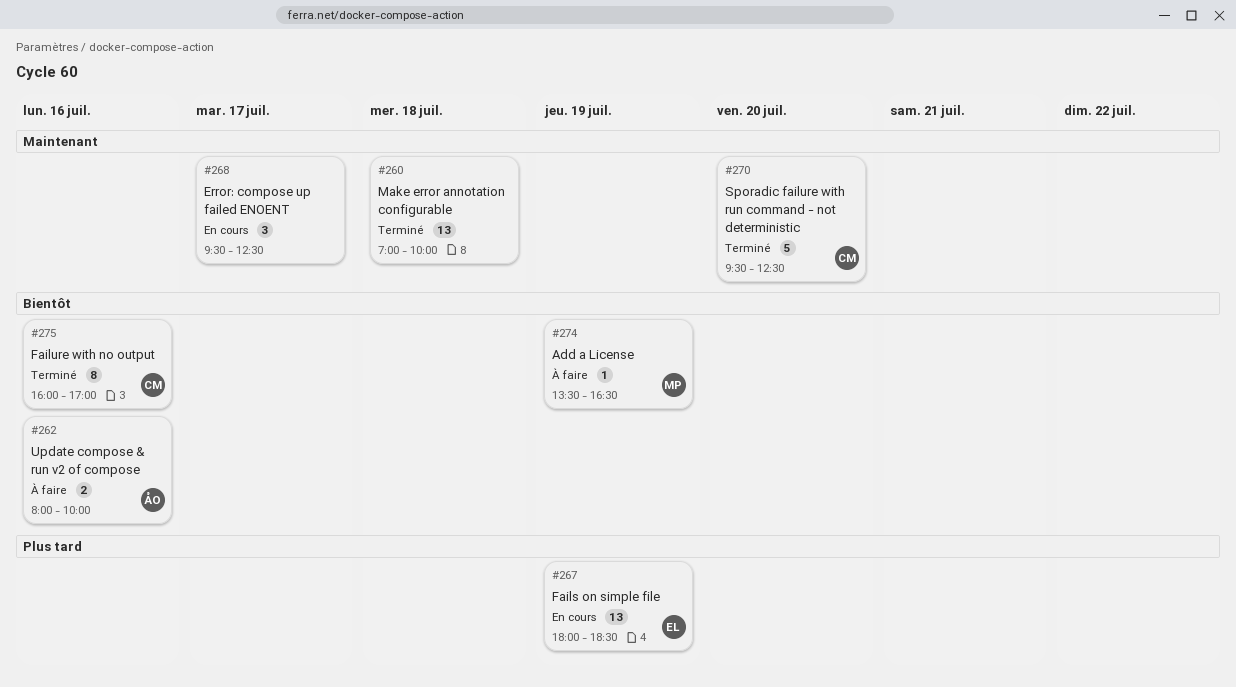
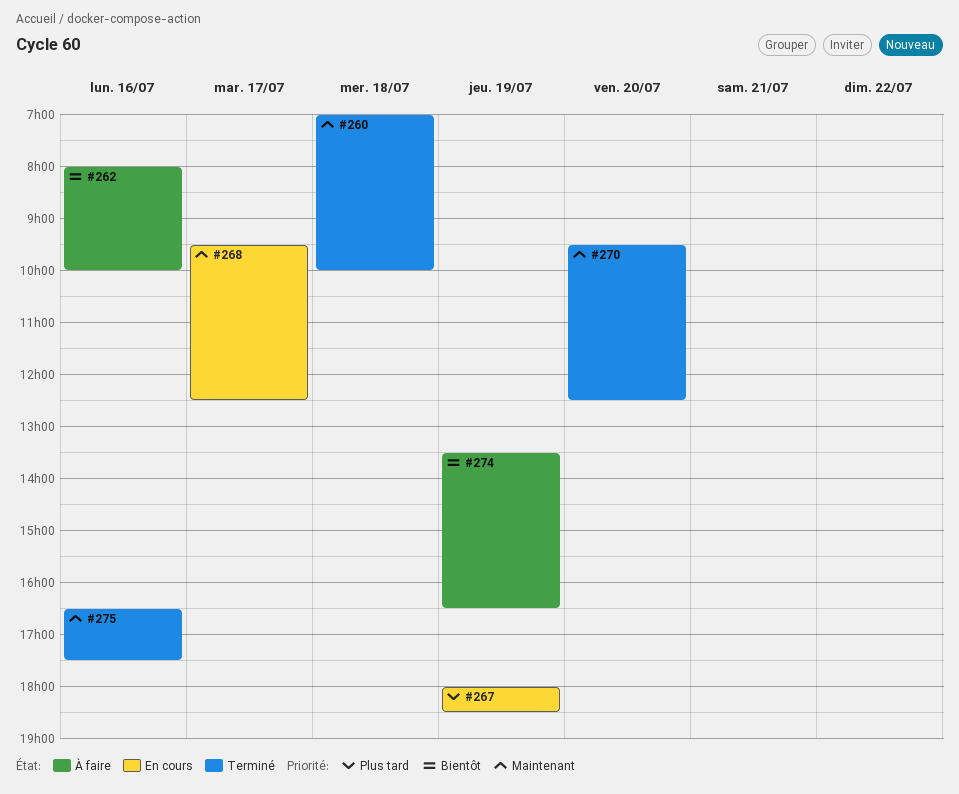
#275, priority: Bientôt -> Maintenant
#275, begins: 16:00 -> 16:30
#275, ends: 17:00 -> 17:30

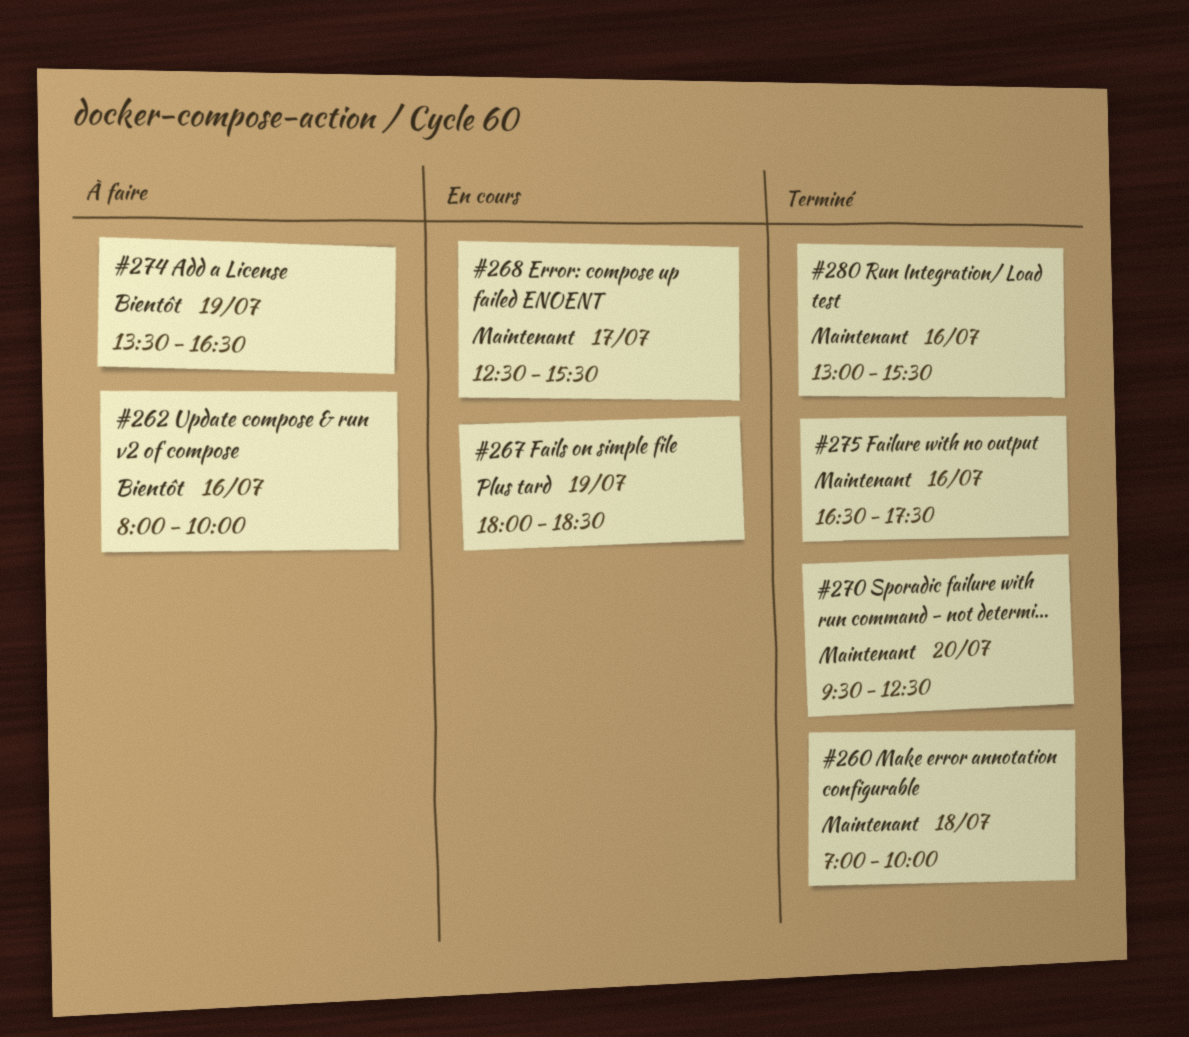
#268, begins: 09:30 -> 12:30
#268, ends: 12:30 -> 15:30
#280: none -> present

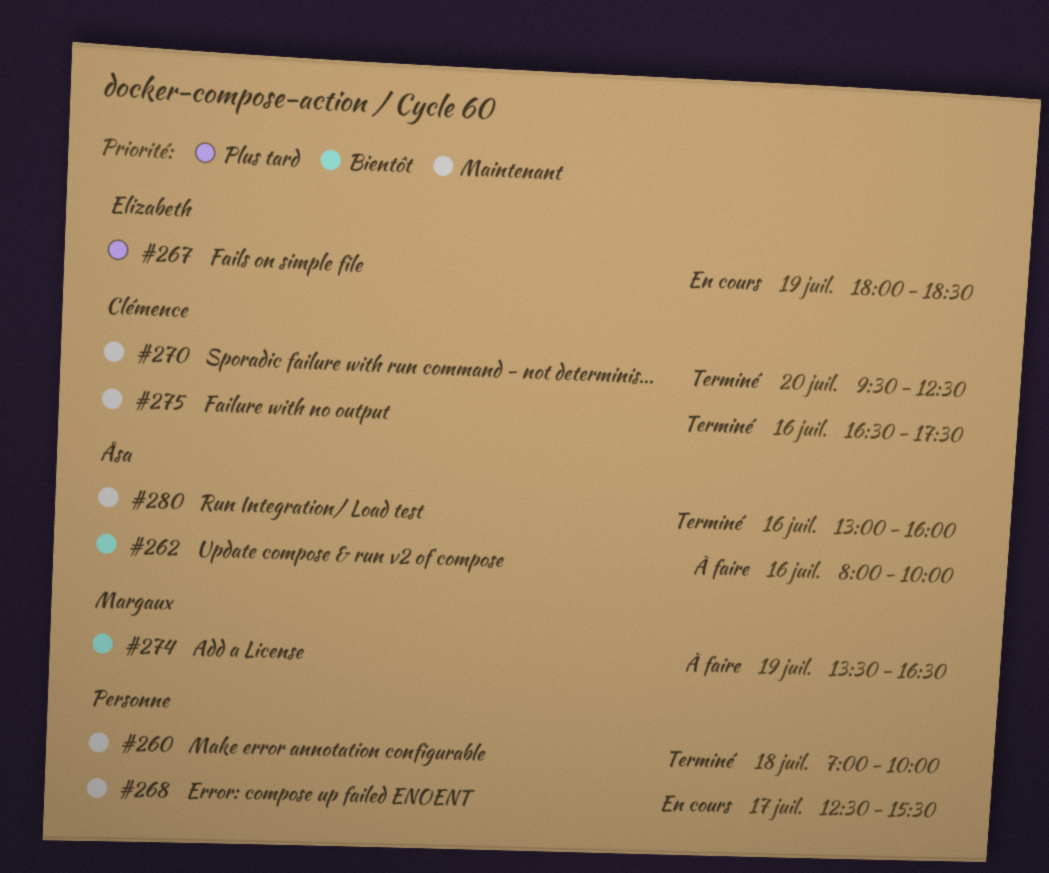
#280, ends: 15:30 -> 16:00

